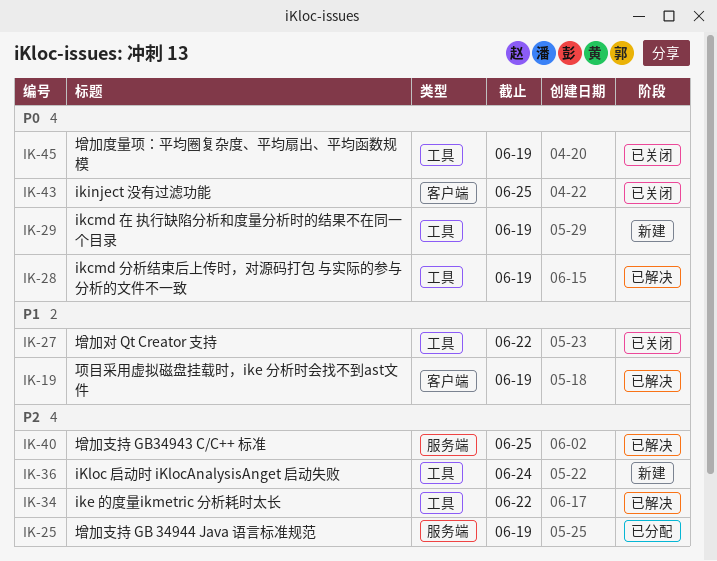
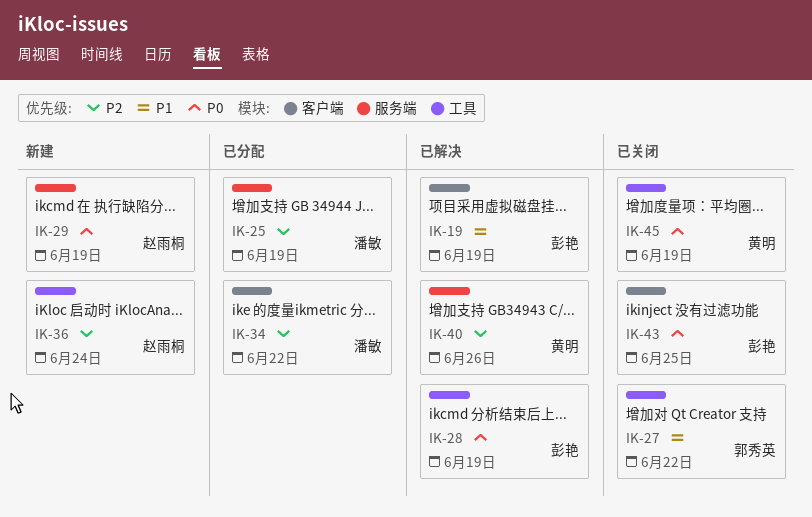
IK-29, label: 工具 -> 服务端
IK-34, status: 已解决 -> 已分配
IK-34, label: 工具 -> 客户端
IK-40, due: Jun 25 -> Jun 26

